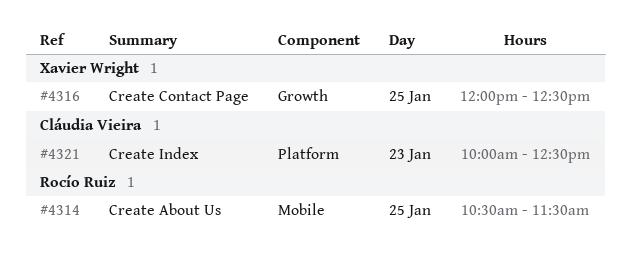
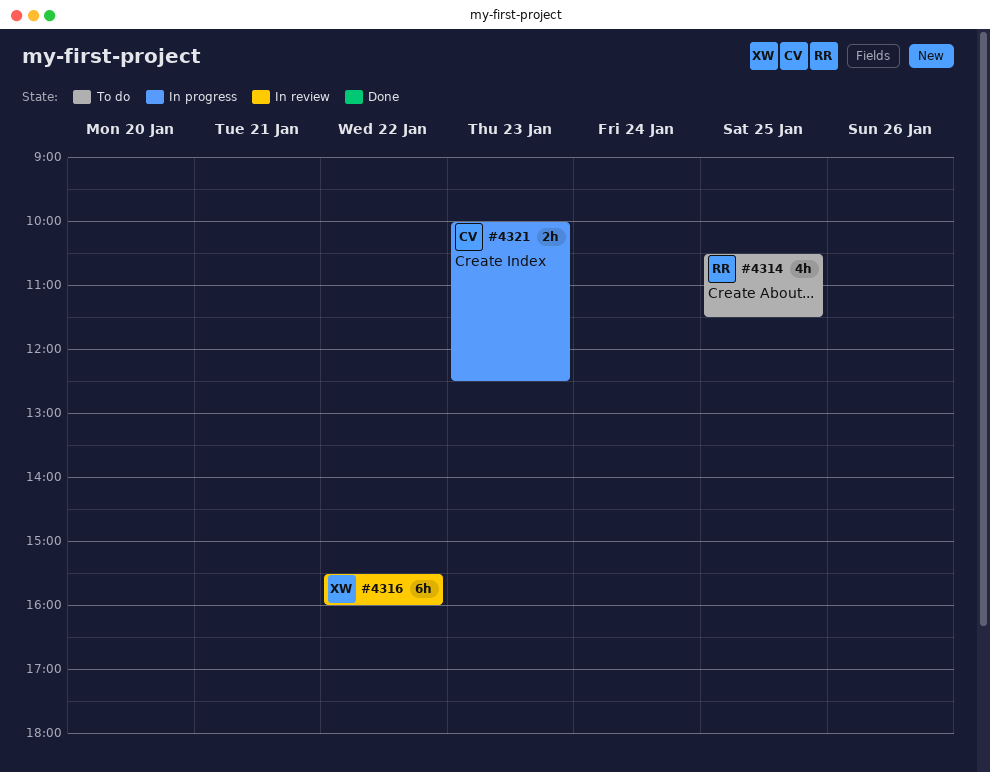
#4316, day: Jan 25 -> Jan 22
#4316, begins: 12:00 -> 15:30
#4316, ends: 12:30 -> 16:00

